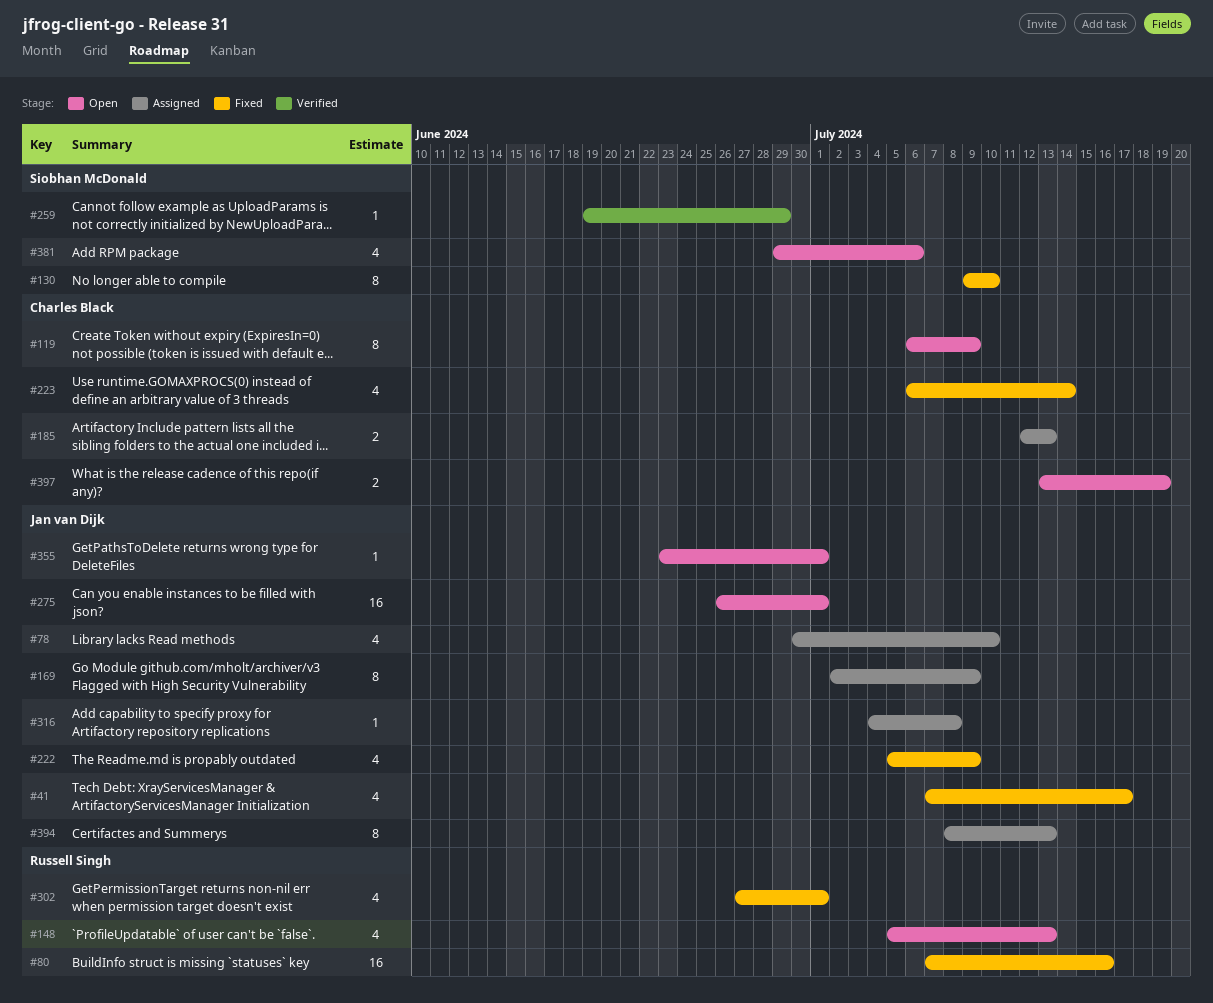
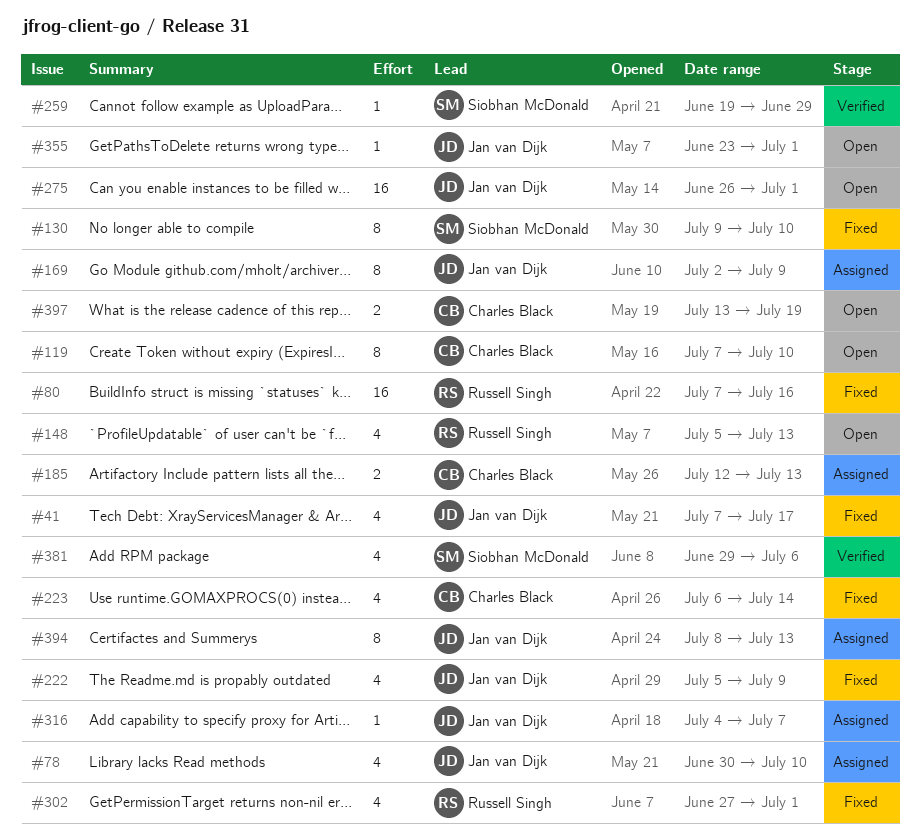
#119, start: Jul 6 -> Jul 7
#119, due: Jul 9 -> Jul 10
#316, due: Jul 8 -> Jul 7
#381, status: Open -> Verified

